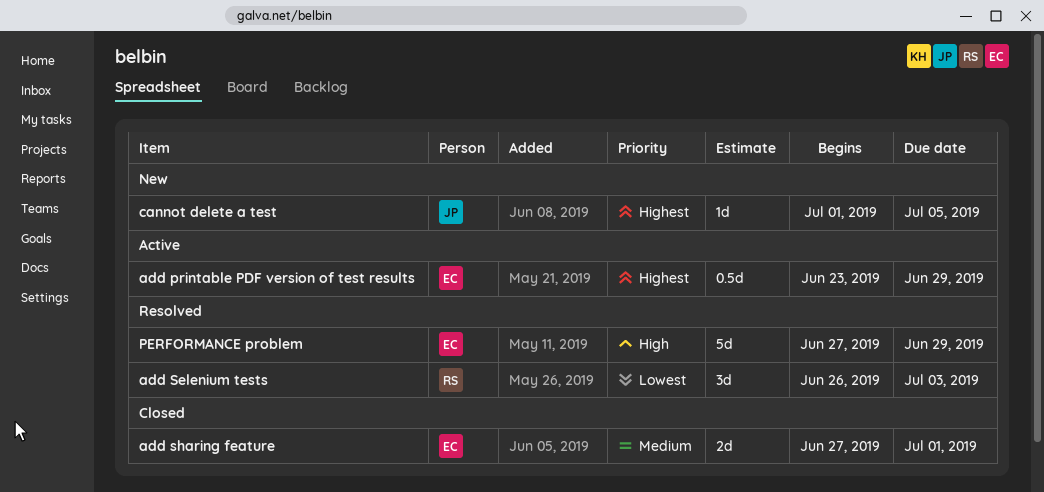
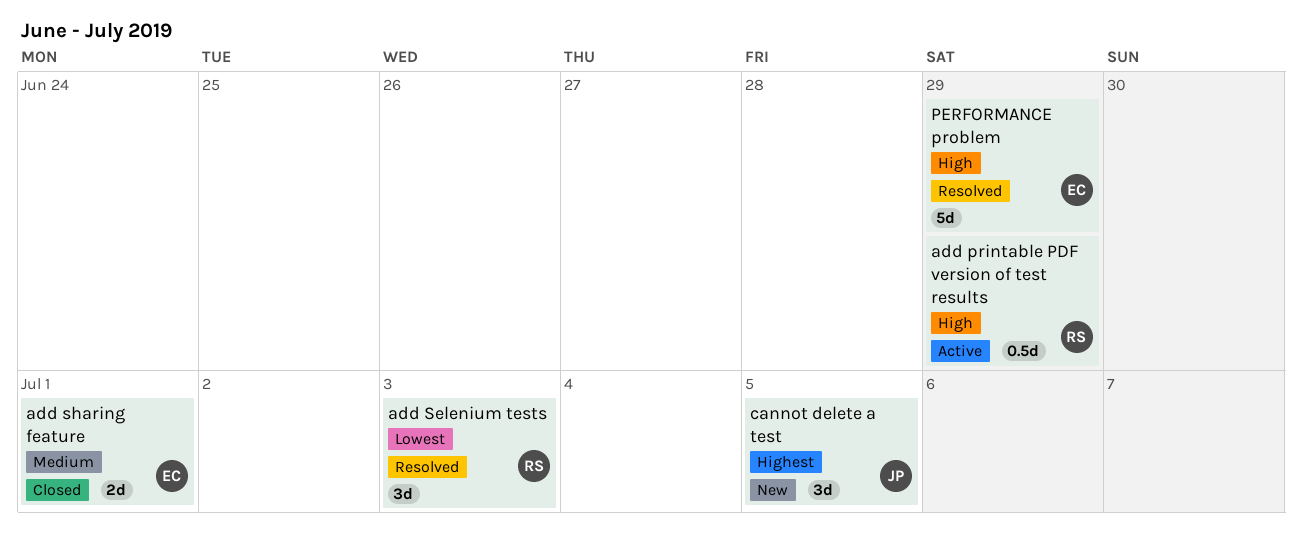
add printable PDF version of test results, owner: EC -> RS
add printable PDF version of test results, priority: Highest -> High
cannot delete a test, estimate: 1d -> 3d

